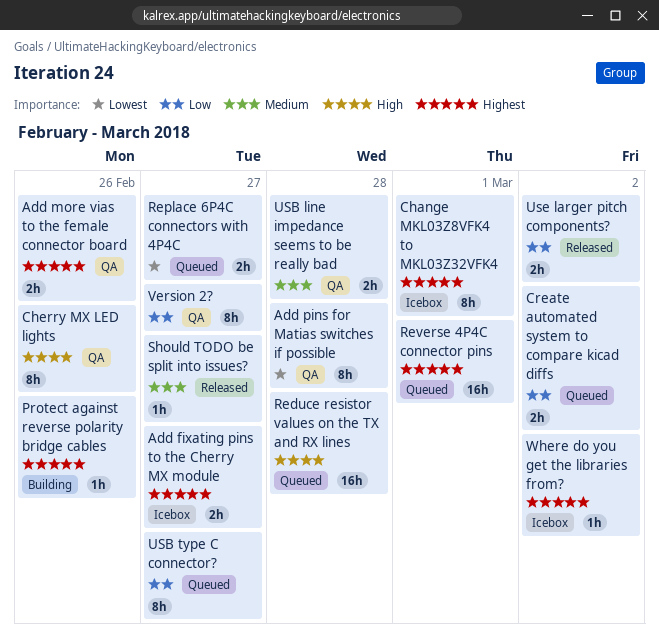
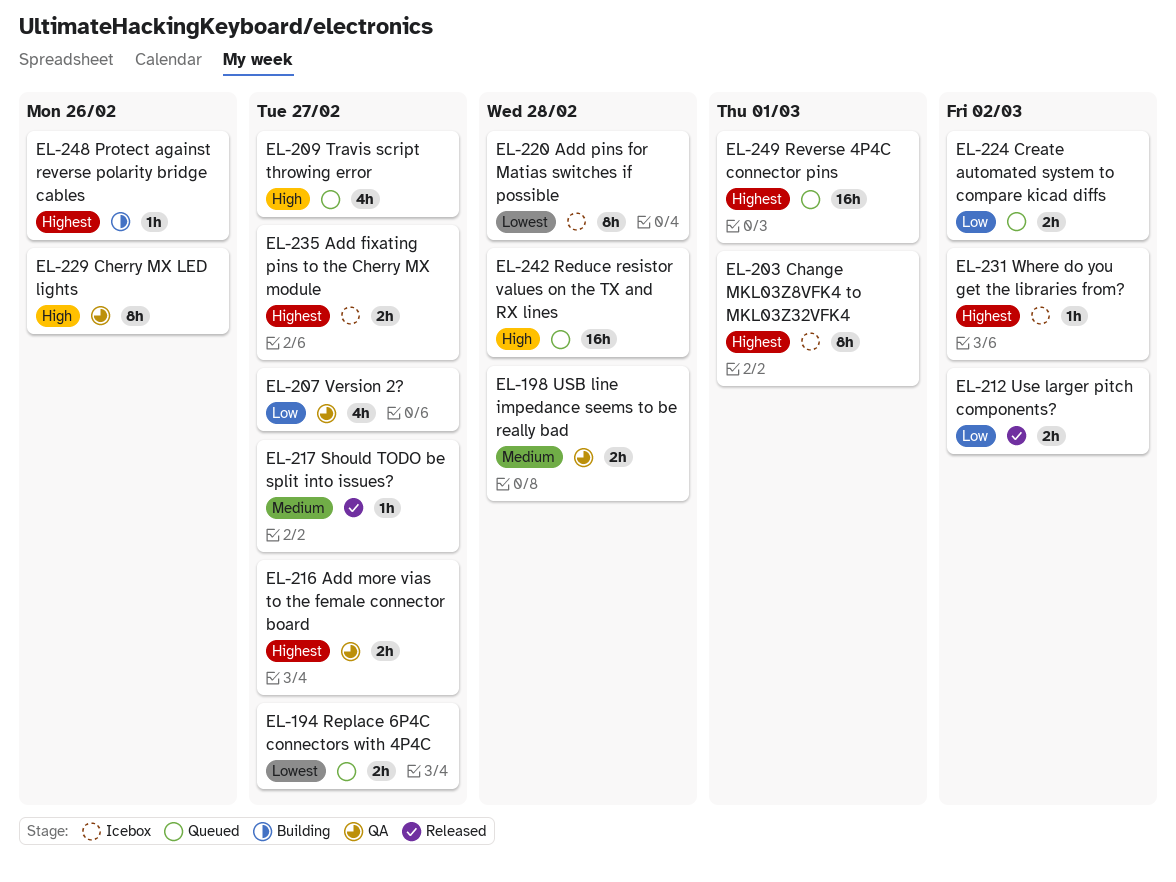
Add more vias to the female connector board, due: Feb 26 -> Feb 27
Add pins for Matias switches if possible, status: QA -> Icebox
Travis script throwing error: none -> present
USB type C connector?: present -> none
Version 2?, estimate: 8h -> 4h

